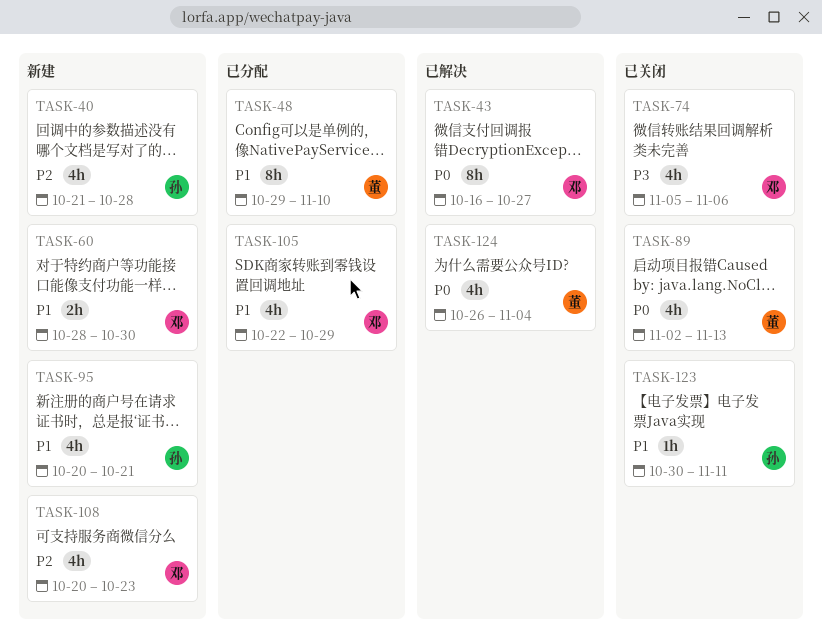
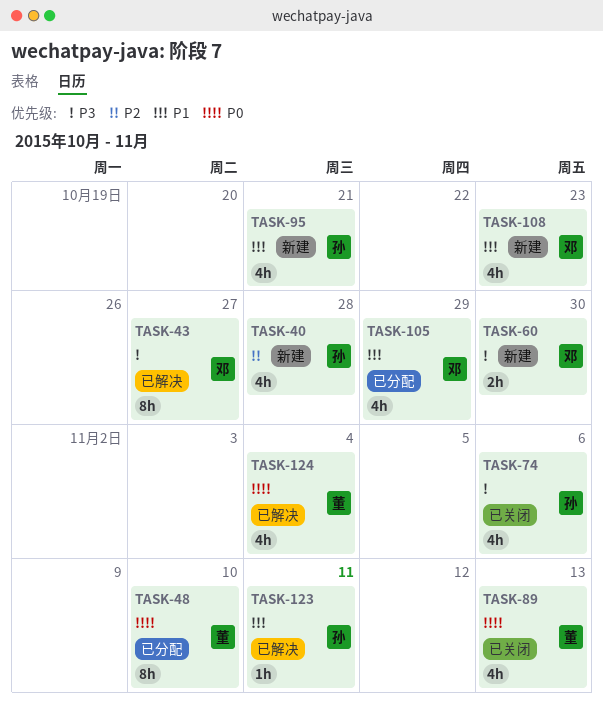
TASK-43, priority: P0 -> P3
TASK-48, priority: P1 -> P0
TASK-60, priority: P1 -> P3
TASK-74, owner: 邓 -> 孙
TASK-108, priority: P2 -> P1
TASK-123, status: 已关闭 -> 已解决

